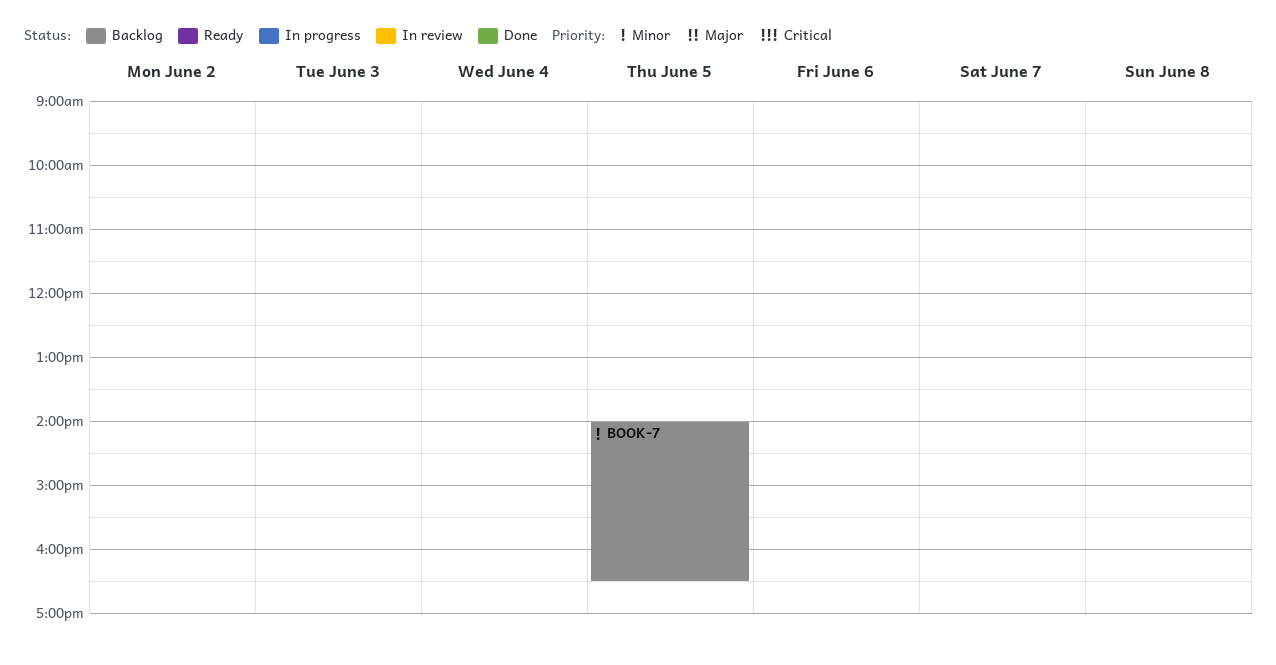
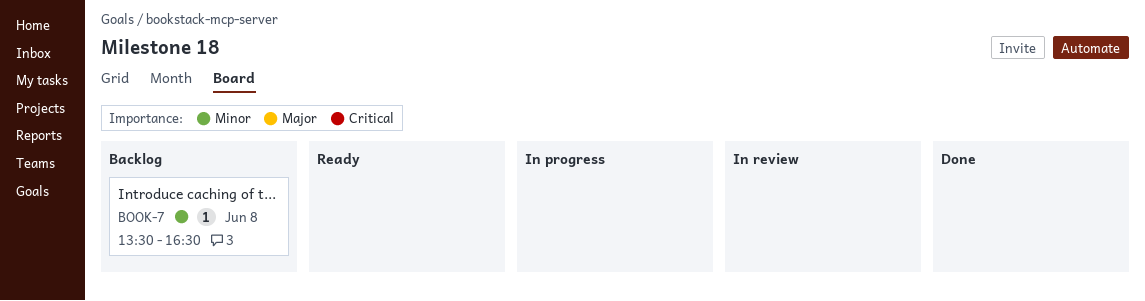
BOOK-7, day: Jun 5 -> Jun 8
BOOK-7, begins: 14:00 -> 13:30

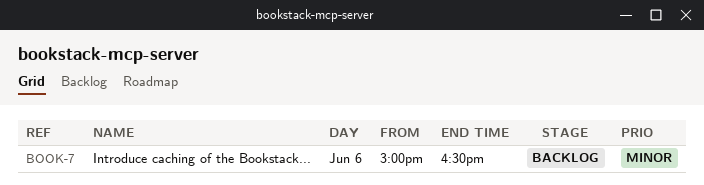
BOOK-7, day: Jun 8 -> Jun 6
BOOK-7, begins: 13:30 -> 15:00

